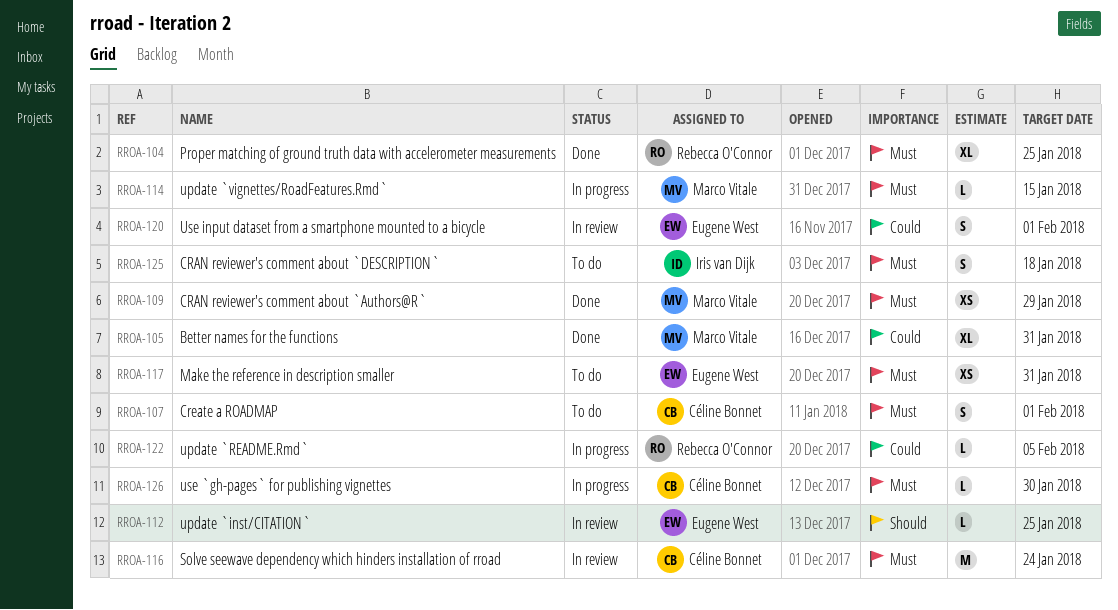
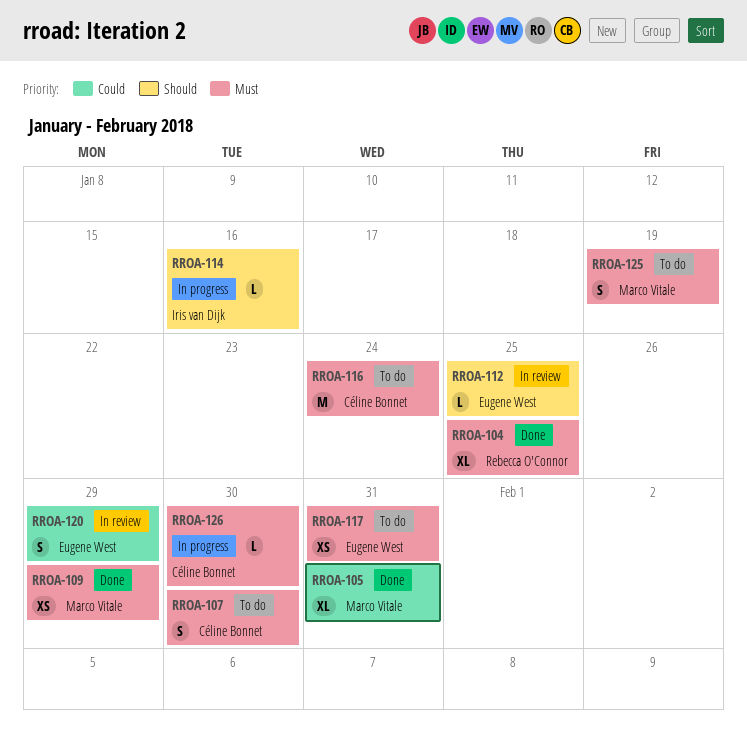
RROA-107, due: Feb 1 -> Jan 30
RROA-114, owner: Marco Vitale -> Iris van Dijk
RROA-114, priority: Must -> Should
RROA-114, due: Jan 15 -> Jan 16
RROA-116, status: In review -> To do
RROA-120, due: Feb 1 -> Jan 29
RROA-122: present -> none
RROA-125, owner: Iris van Dijk -> Marco Vitale
RROA-125, due: Jan 18 -> Jan 19

